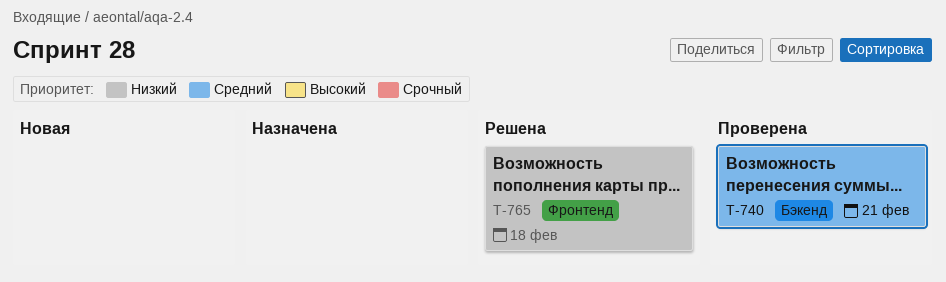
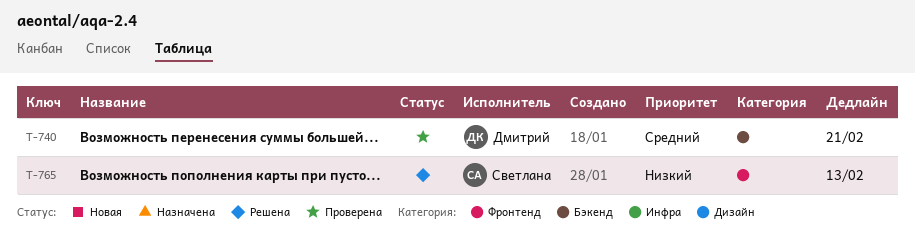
T-765, due: Feb 18 -> Feb 13

